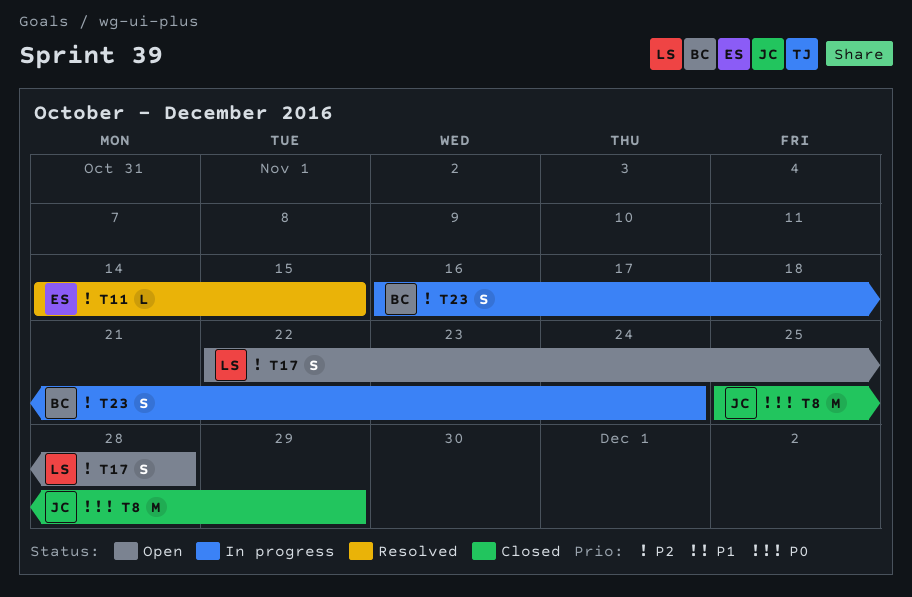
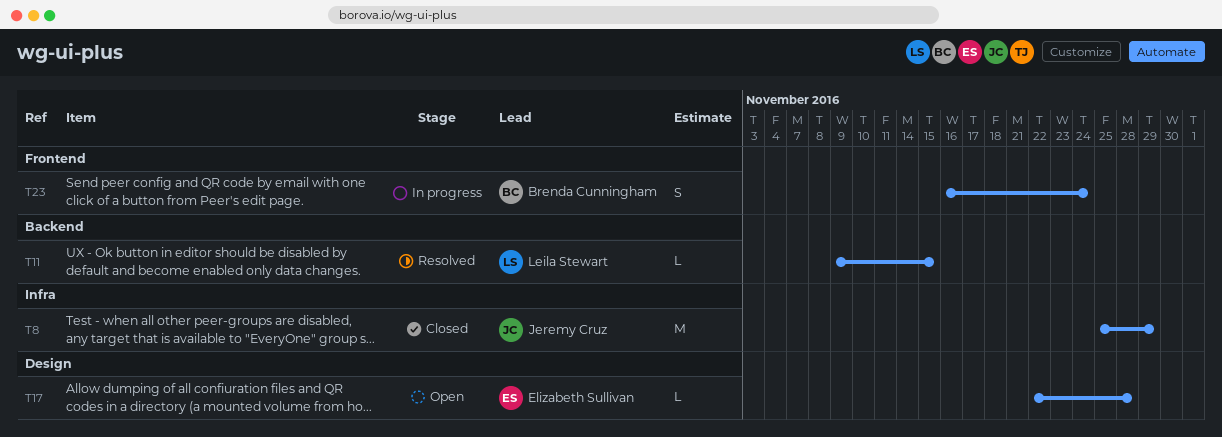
T11, owner: Elizabeth Sullivan -> Leila Stewart
T11, start: Nov 14 -> Nov 9
T17, owner: Leila Stewart -> Elizabeth Sullivan
T17, estimate: S -> L

